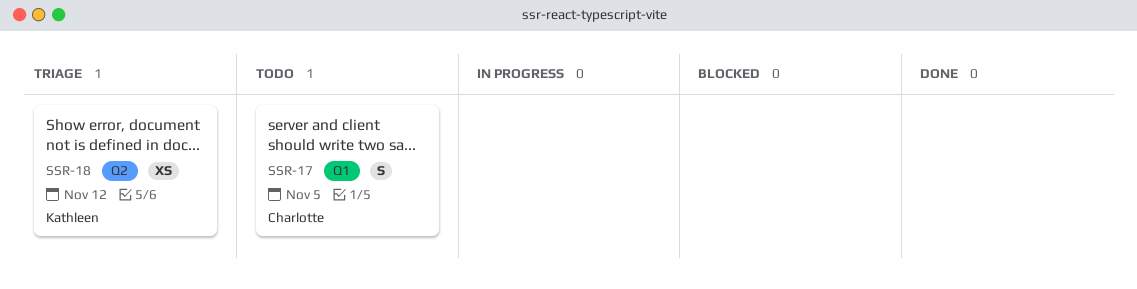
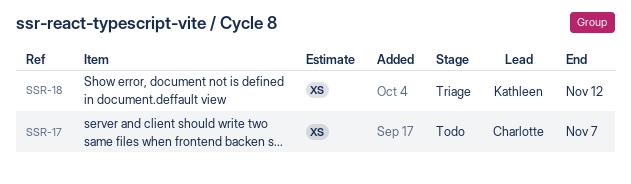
SSR-17, estimate: S -> XS
SSR-17, due: Nov 5 -> Nov 7

